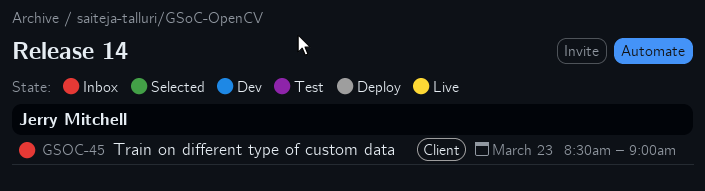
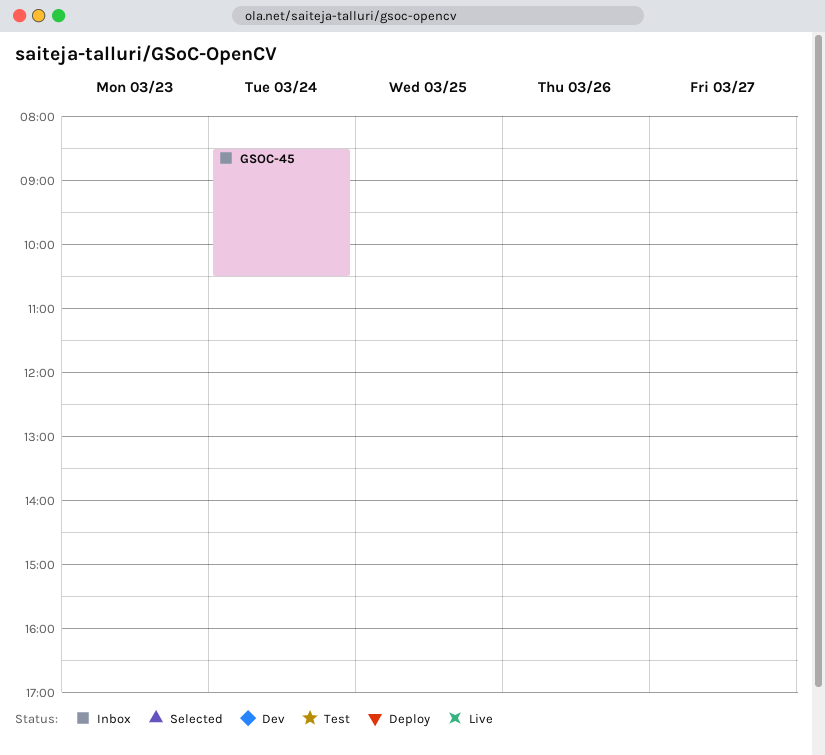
GSOC-45, day: Mar 23 -> Mar 24
GSOC-45, ends: 09:00 -> 10:30

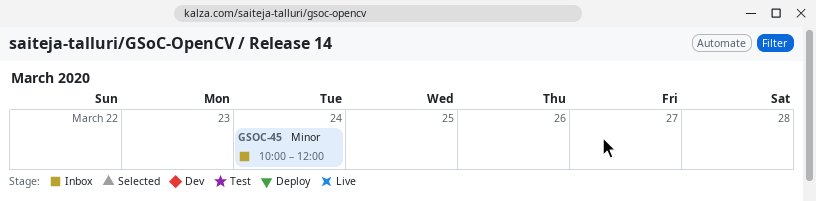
GSOC-45, begins: 08:30 -> 10:00
GSOC-45, ends: 10:30 -> 12:00

